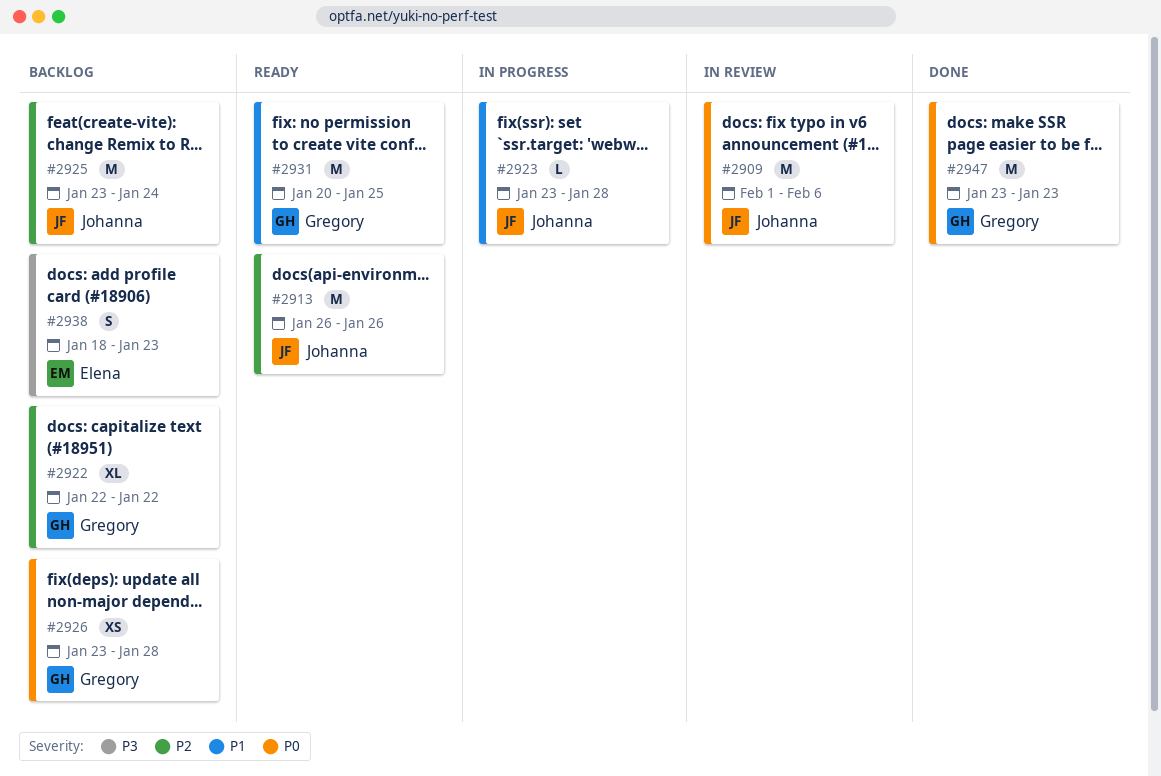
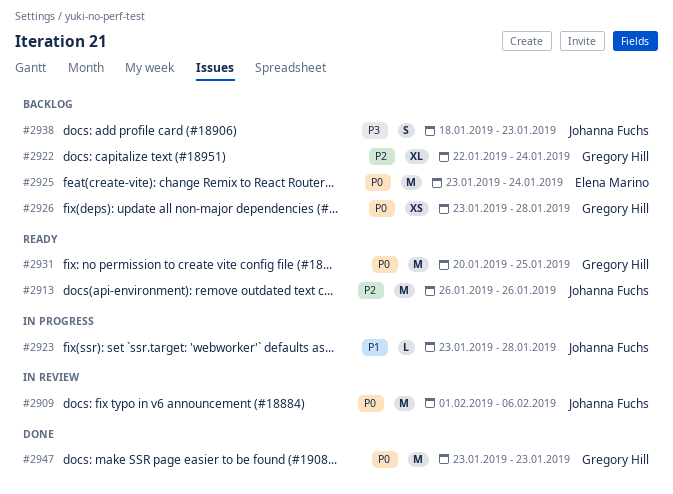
#2922, due: Jan 22 -> Jan 24
#2925, owner: Johanna Fuchs -> Elena Marino
#2925, priority: P2 -> P0
#2931, priority: P1 -> P0
#2938, owner: Elena Marino -> Johanna Fuchs

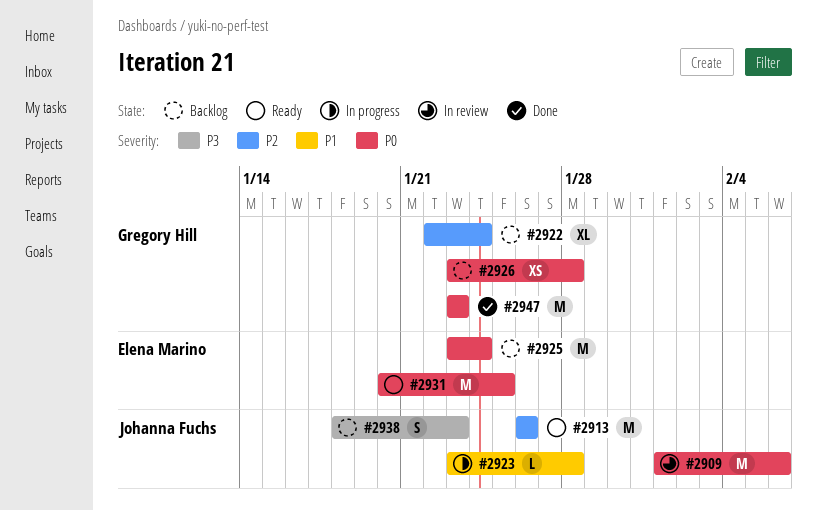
#2931, owner: Gregory Hill -> Elena Marino

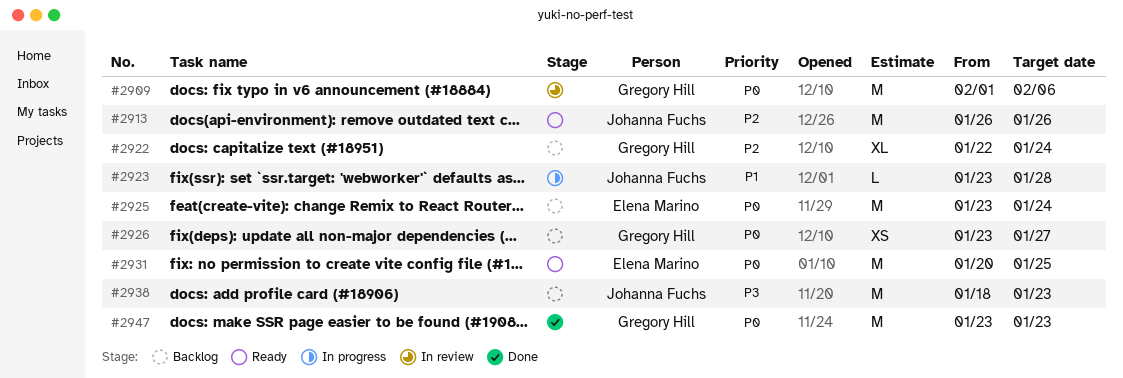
#2909, owner: Johanna Fuchs -> Gregory Hill
#2926, due: Jan 28 -> Jan 27
#2938, estimate: S -> M

